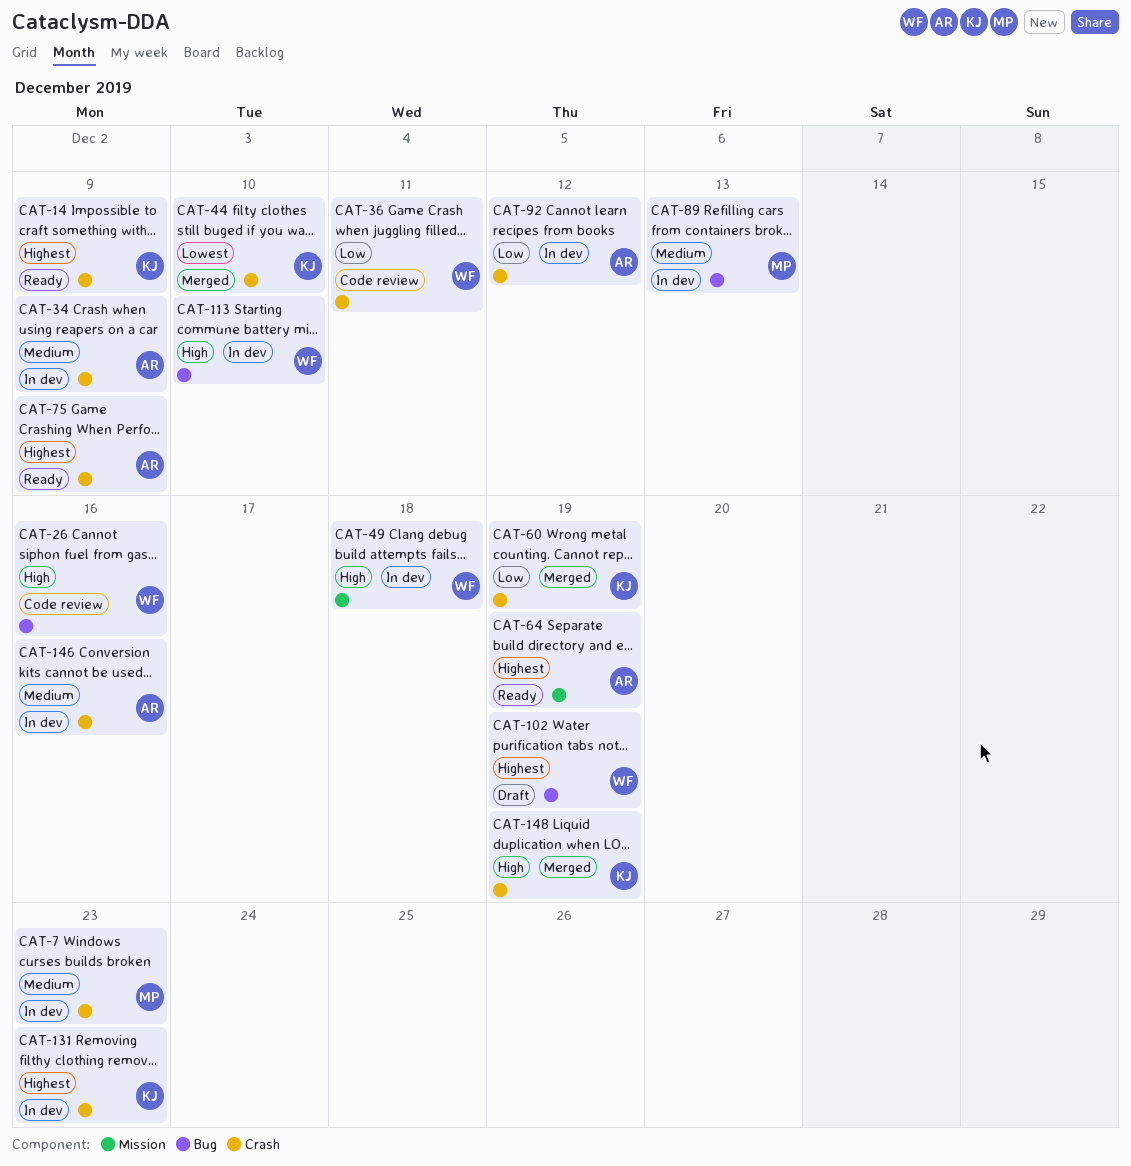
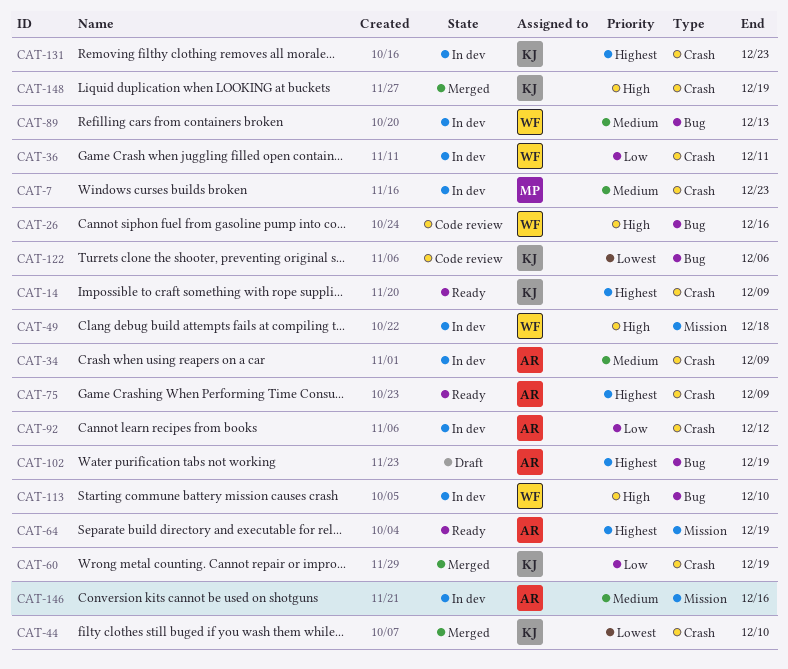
CAT-36, status: Code review -> In dev
CAT-89, owner: MP -> WF
CAT-102, owner: WF -> AR
CAT-122: none -> present
CAT-146, label: Crash -> Mission

